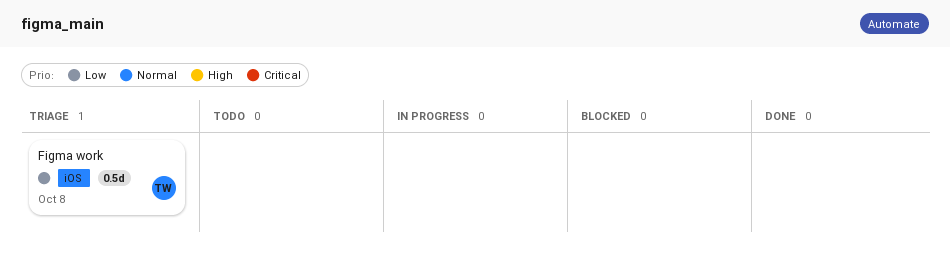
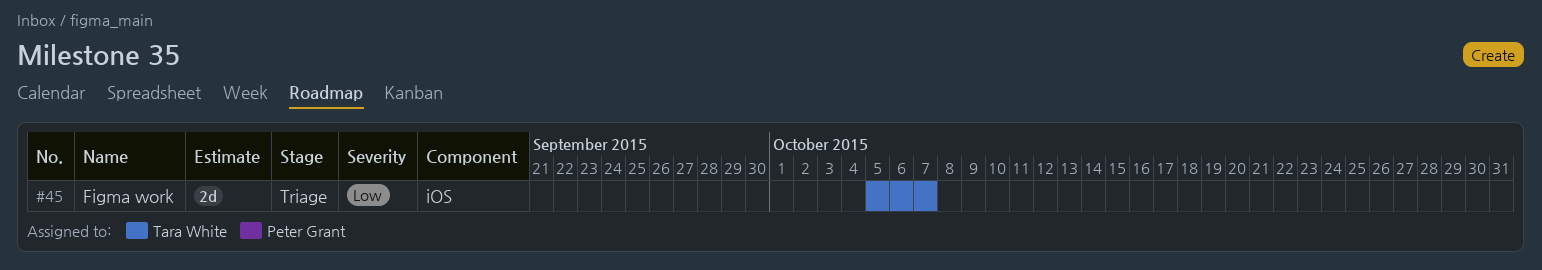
Figma work, estimate: 0.5d -> 2d
Figma work, due: Oct 8 -> Oct 7

